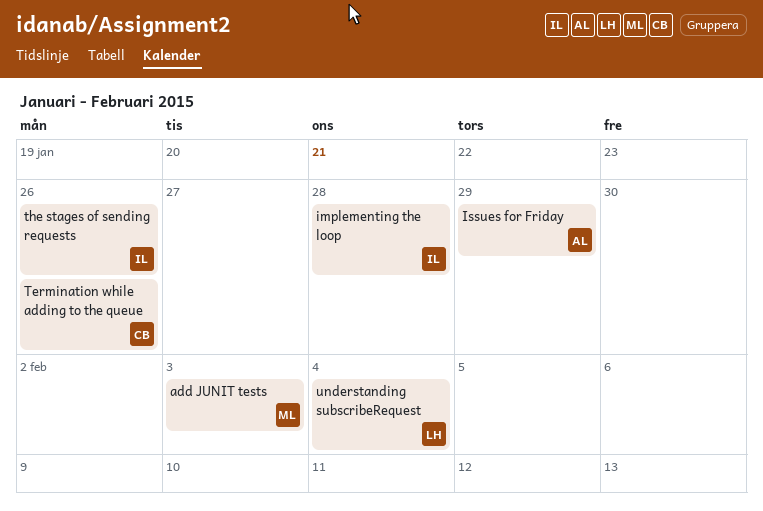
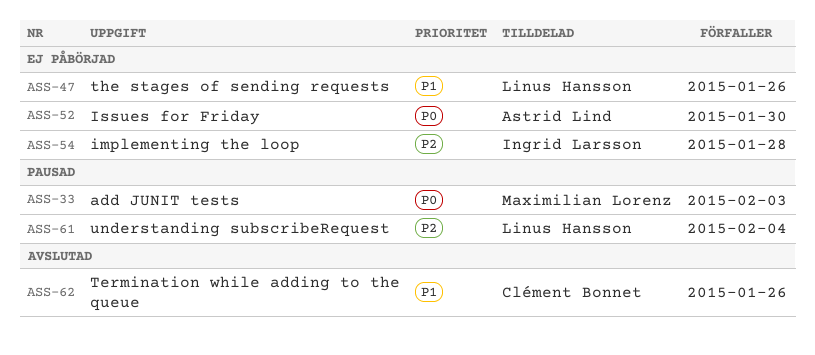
Issues for Friday, due: Jan 29 -> Jan 30
the stages of sending requests, owner: Ingrid Larsson -> Linus Hansson

